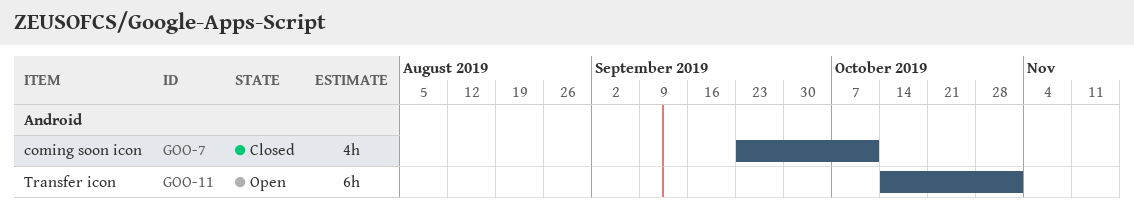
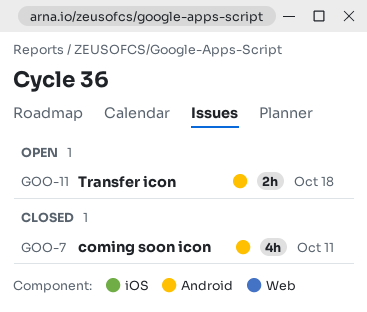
GOO-11, estimate: 6h -> 2h
GOO-11, due: Nov 1 -> Oct 18

